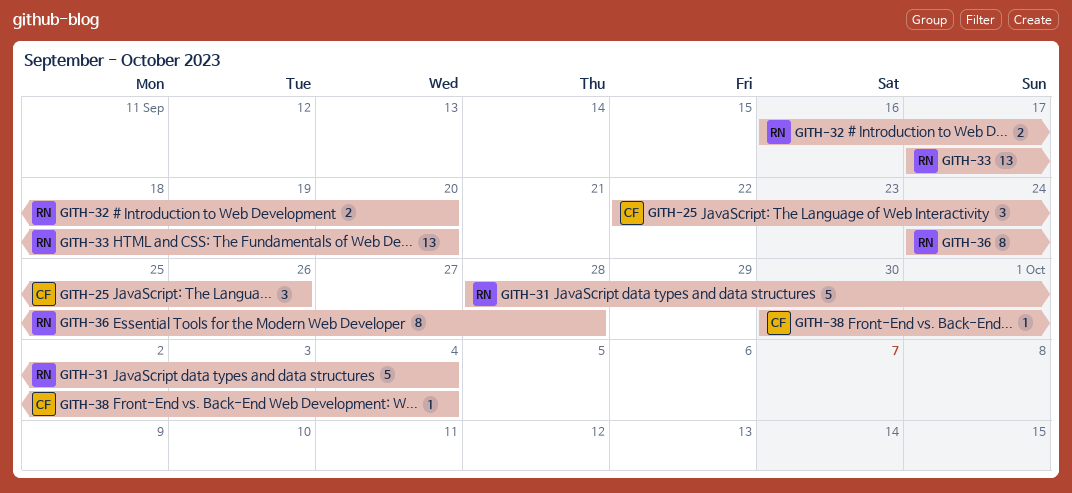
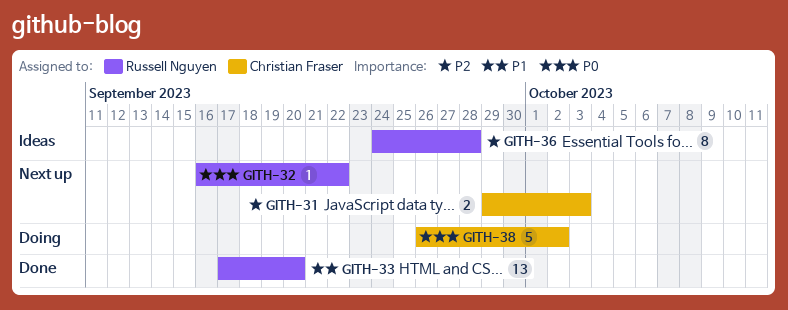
GITH-25: present -> none
GITH-31, owner: Russell Nguyen -> Christian Fraser
GITH-31, estimate: 5 -> 2
GITH-31, start: Sep 28 -> Sep 29
GITH-31, due: Oct 4 -> Oct 3
GITH-32, estimate: 2 -> 1
GITH-32, due: Sep 20 -> Sep 22
GITH-38, estimate: 1 -> 5
GITH-38, start: Sep 30 -> Sep 26
GITH-38, due: Oct 4 -> Oct 2

